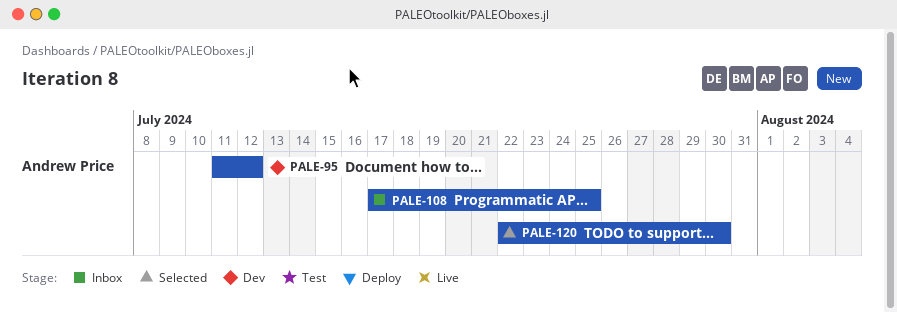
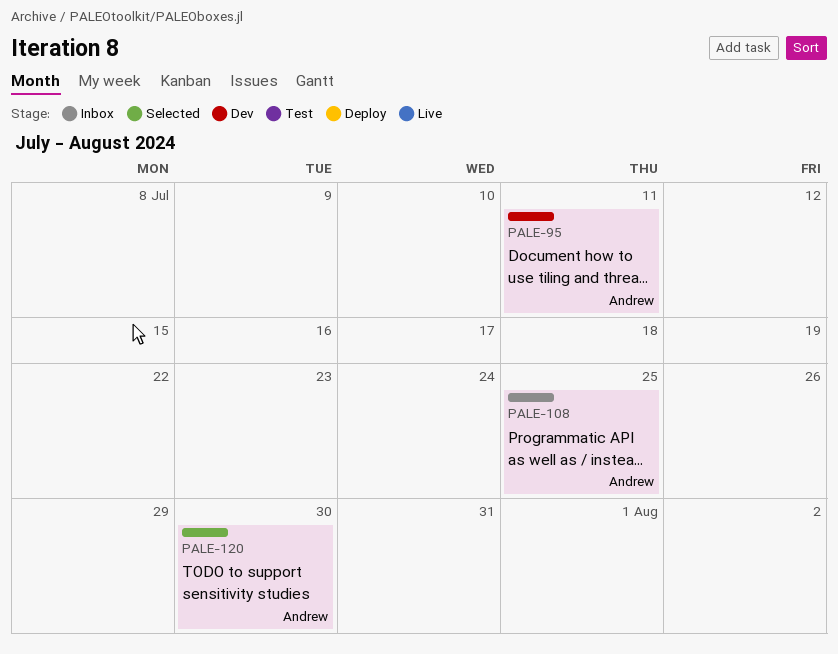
PALE-95, due: Jul 12 -> Jul 11

